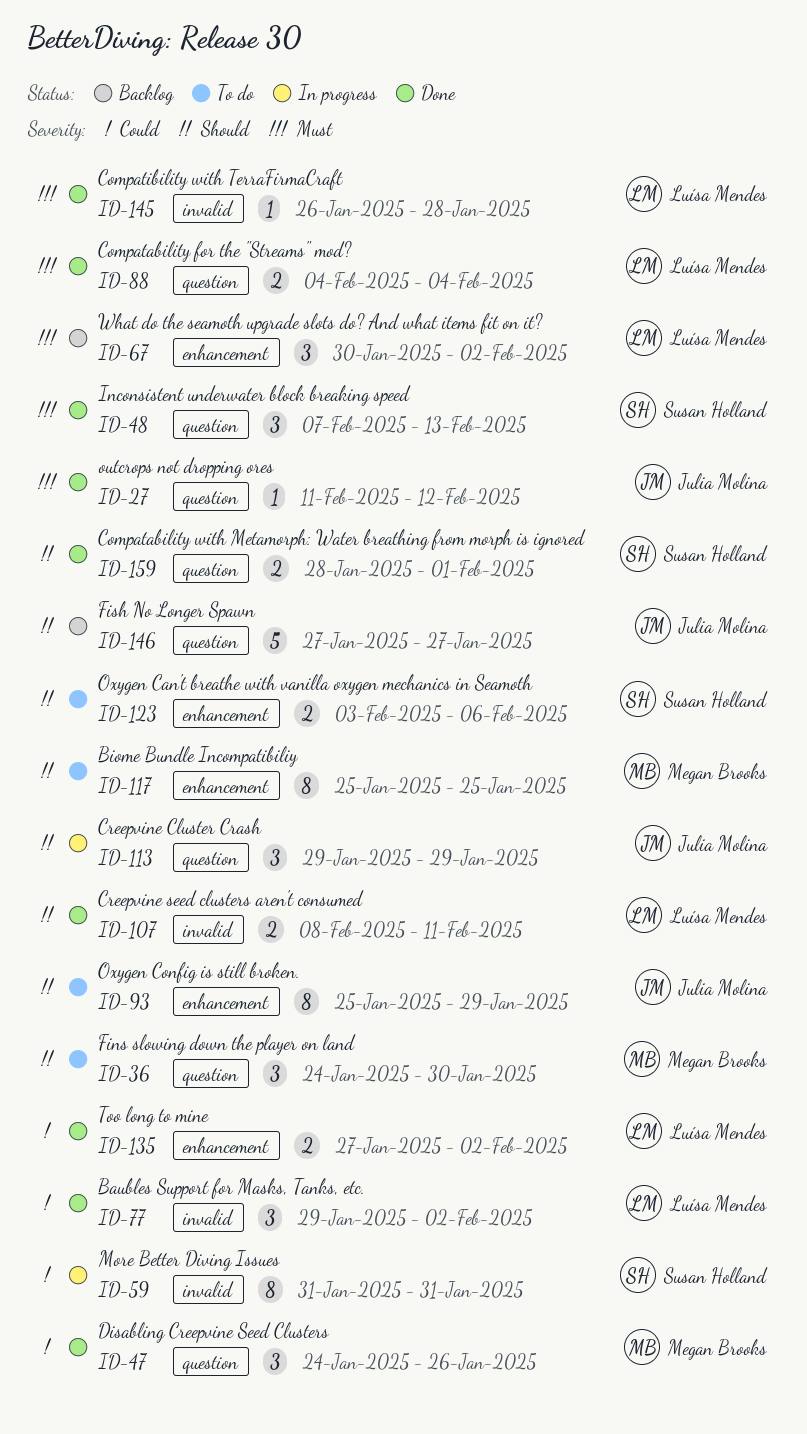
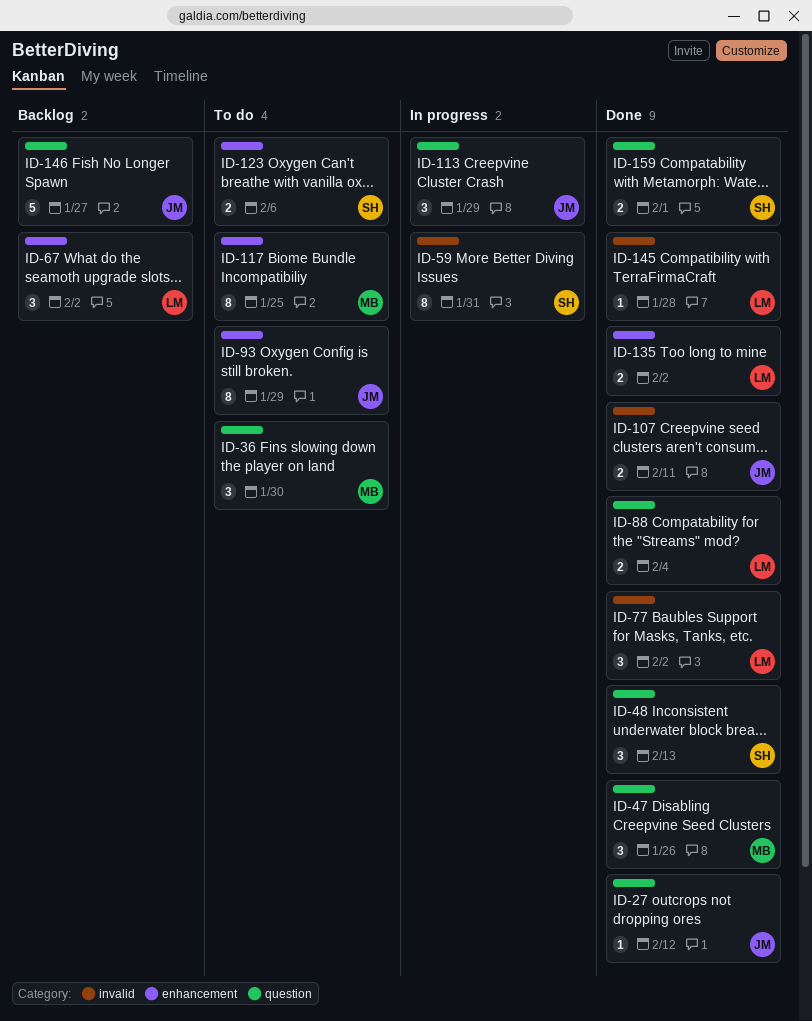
ID-107, owner: Luísa Mendes -> Julia Molina

